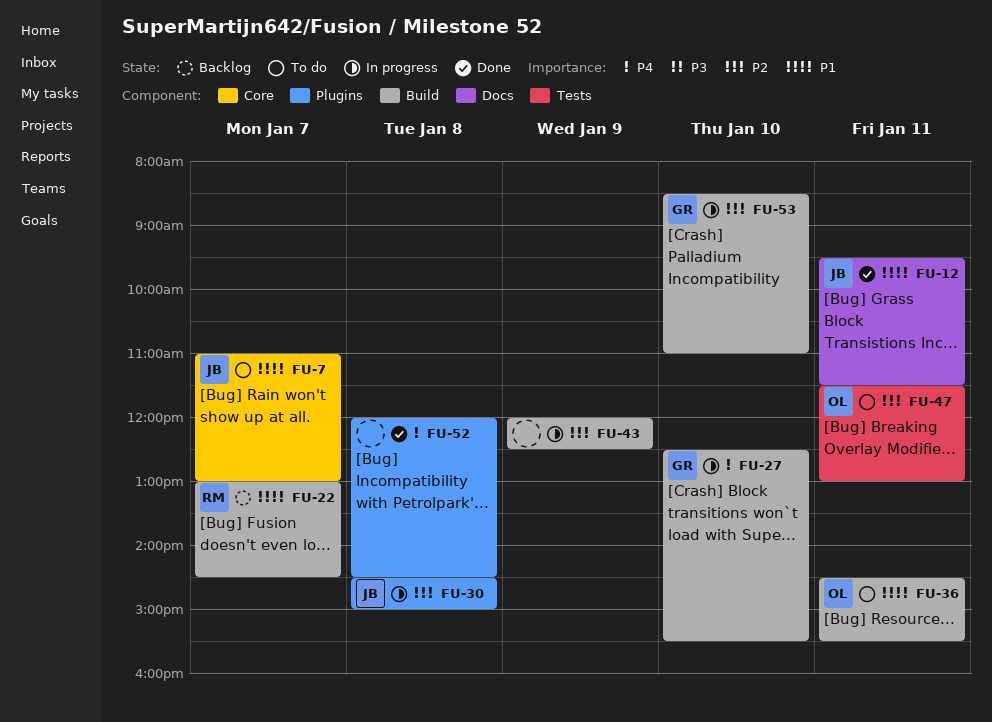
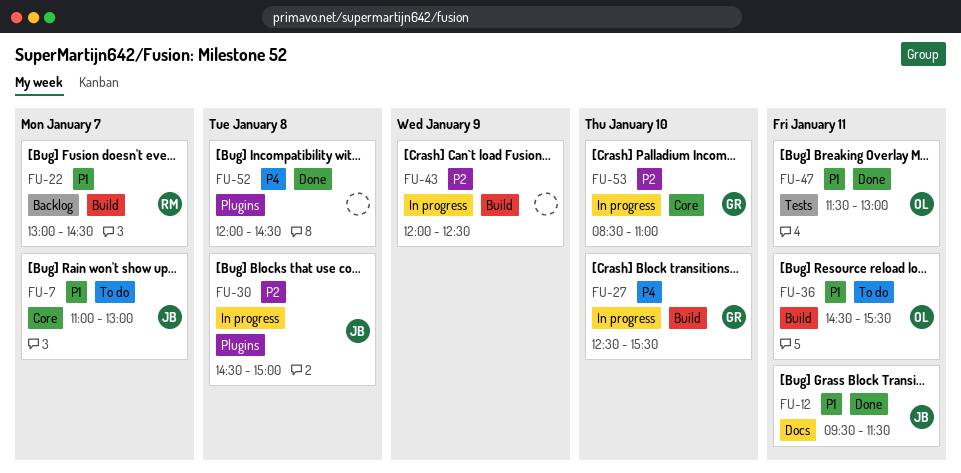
FU-47, status: To do -> Done
FU-47, priority: P2 -> P1
FU-53, label: Build -> Core

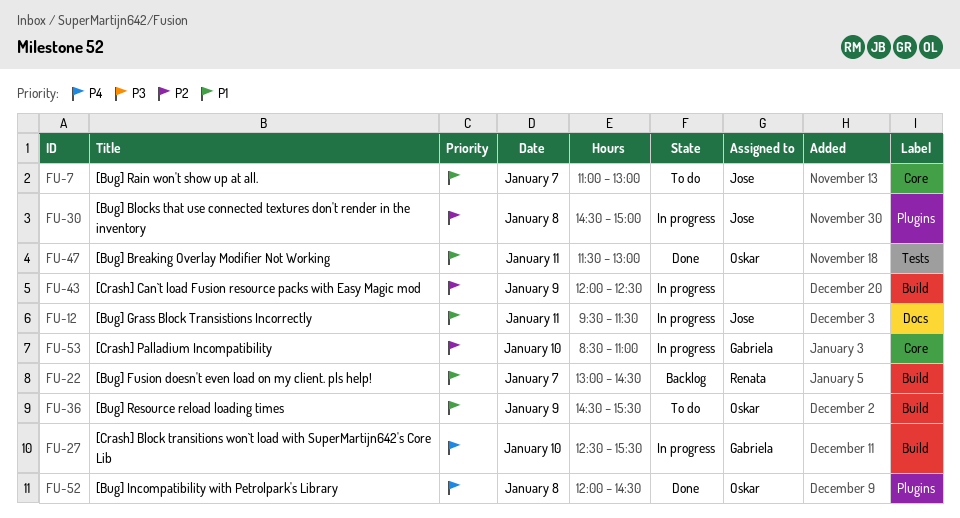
FU-12, status: Done -> In progress
FU-36, day: Jan 11 -> Jan 9
FU-52, owner: none -> Oskar

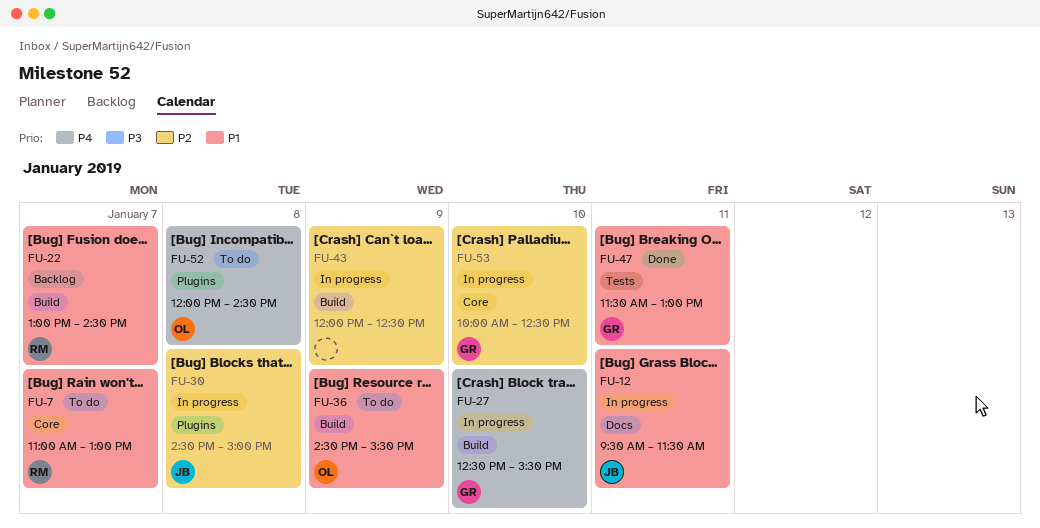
FU-7, owner: Jose -> Renata
FU-47, owner: Oskar -> Gabriela
FU-52, status: Done -> To do
FU-53, begins: 08:30 -> 10:00
FU-53, ends: 11:00 -> 12:30

